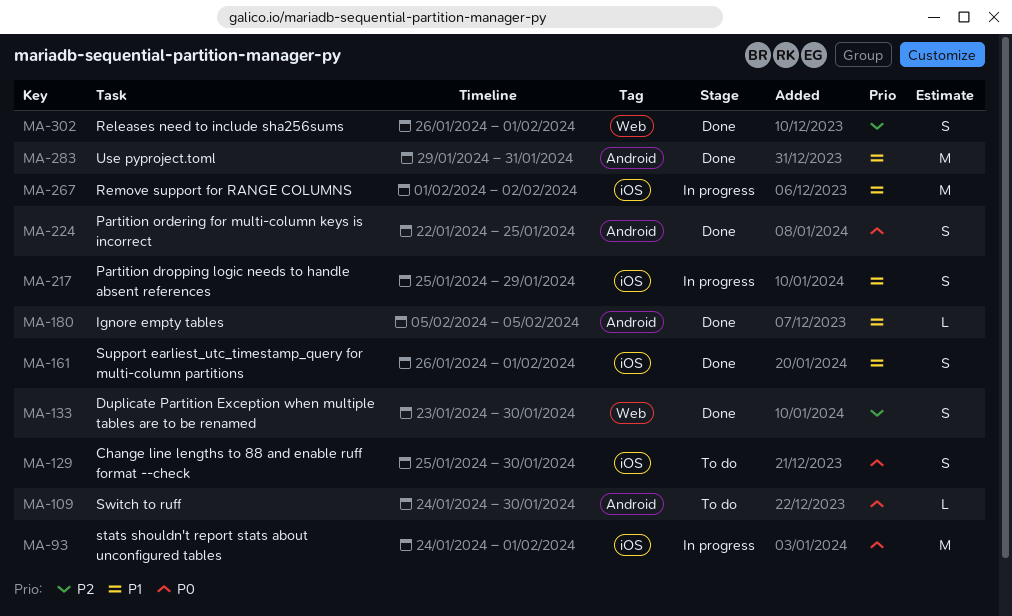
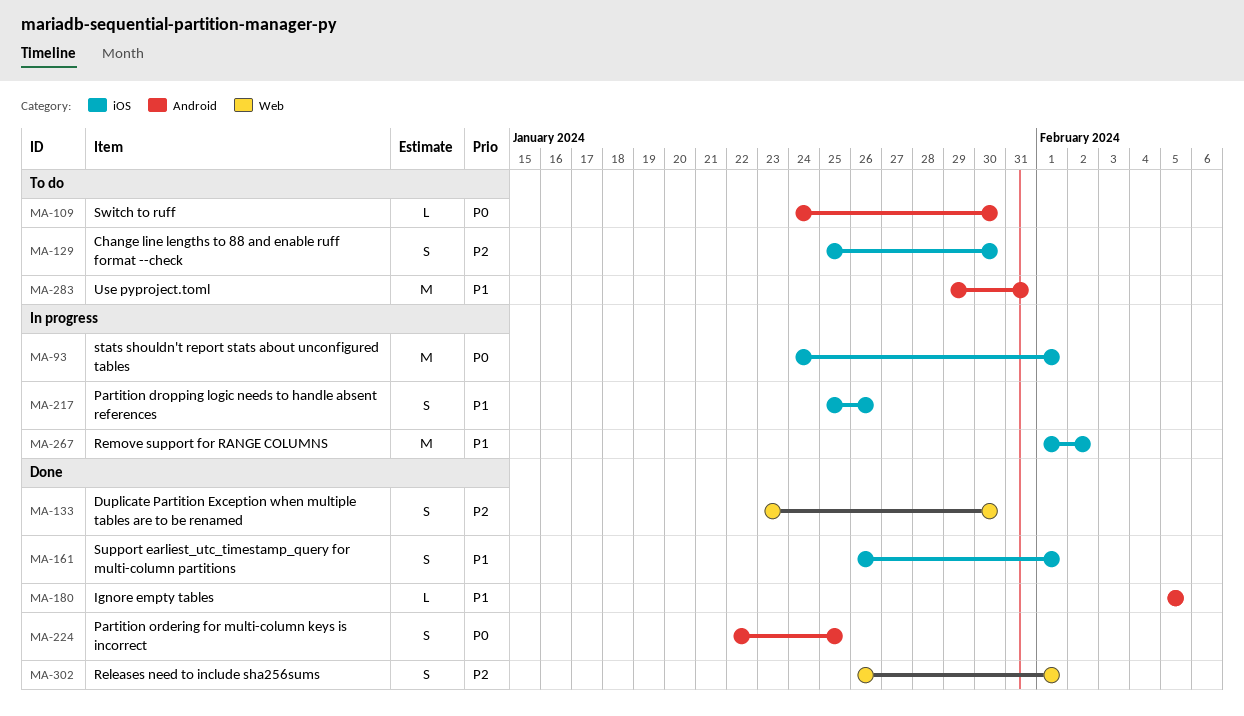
MA-129, priority: P0 -> P2
MA-217, due: Jan 29 -> Jan 26
MA-283, status: Done -> To do

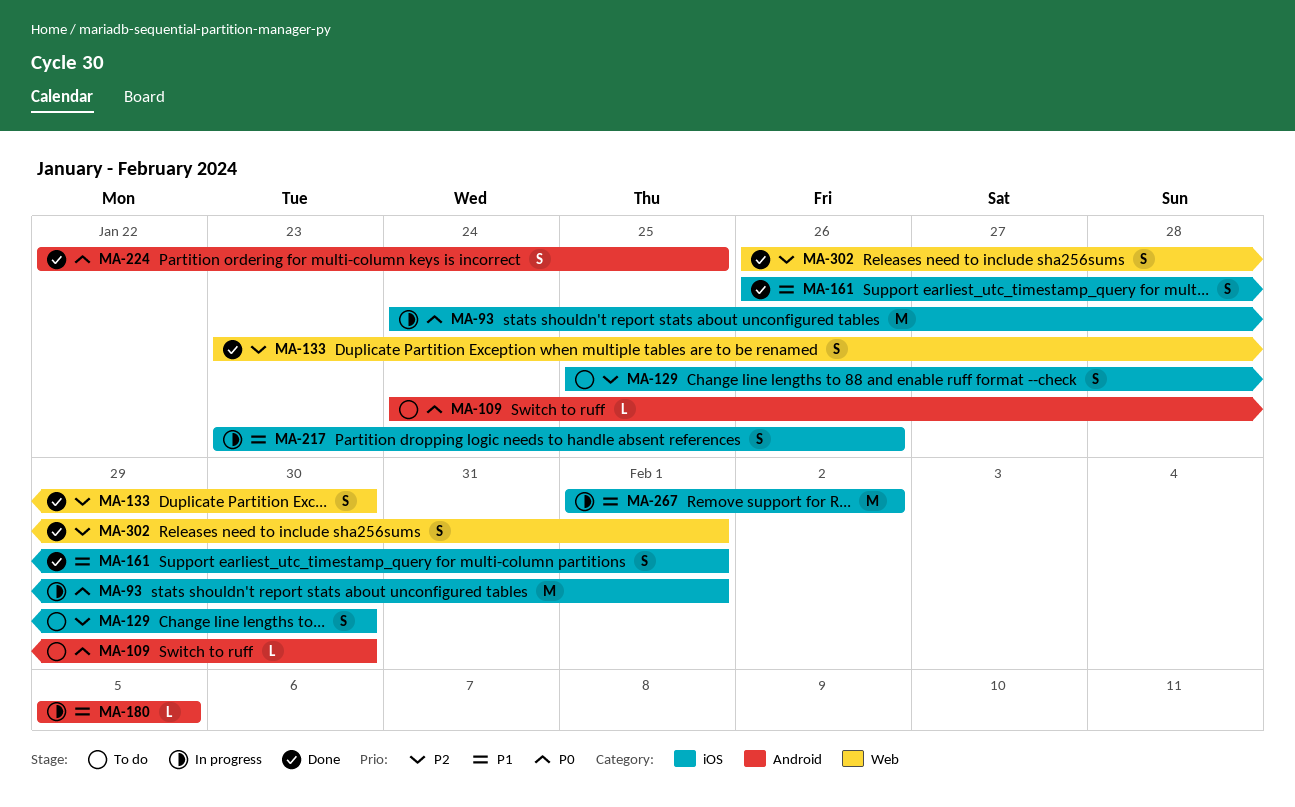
MA-180, status: Done -> In progress
MA-217, start: Jan 25 -> Jan 23
MA-283: present -> none

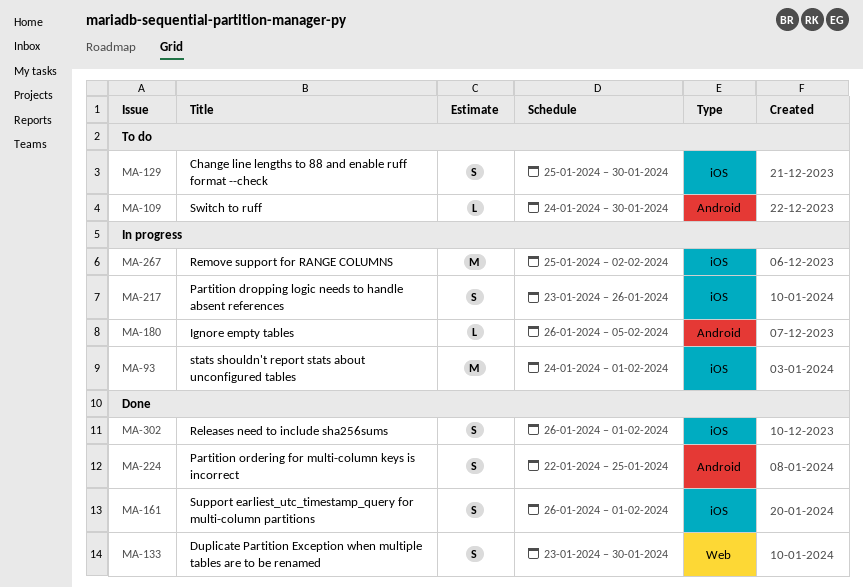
MA-180, start: Feb 5 -> Jan 26
MA-267, start: Feb 1 -> Jan 25
MA-302, label: Web -> iOS

